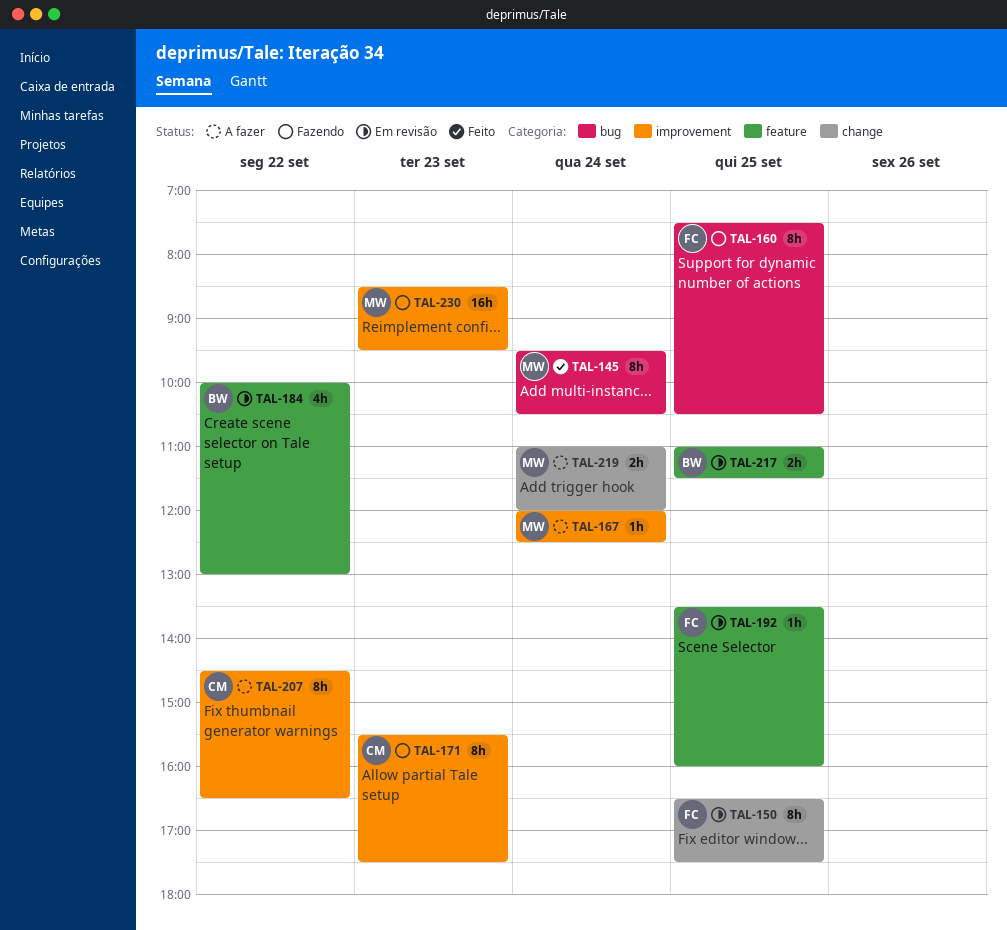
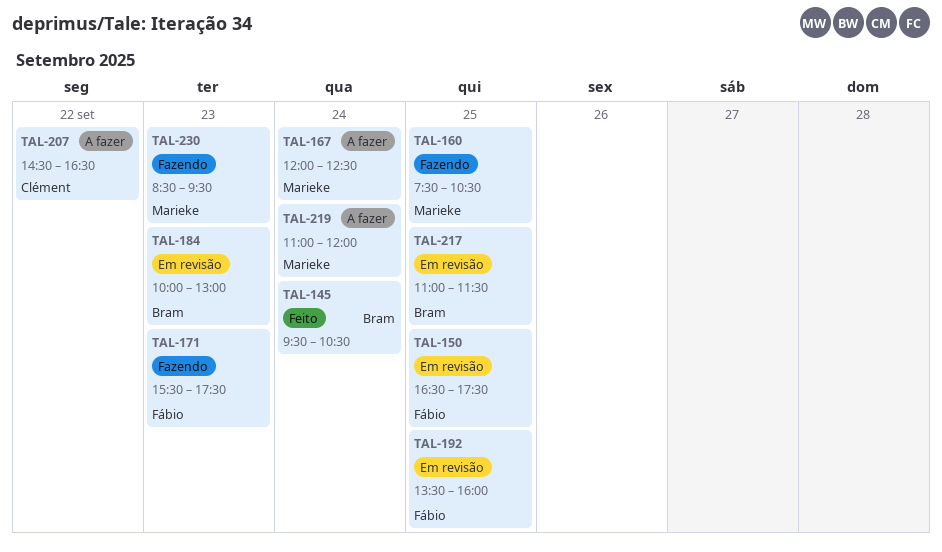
TAL-145, owner: Marieke -> Bram
TAL-160, owner: Fábio -> Marieke
TAL-171, owner: Clément -> Fábio
TAL-184, day: Sep 22 -> Sep 23

